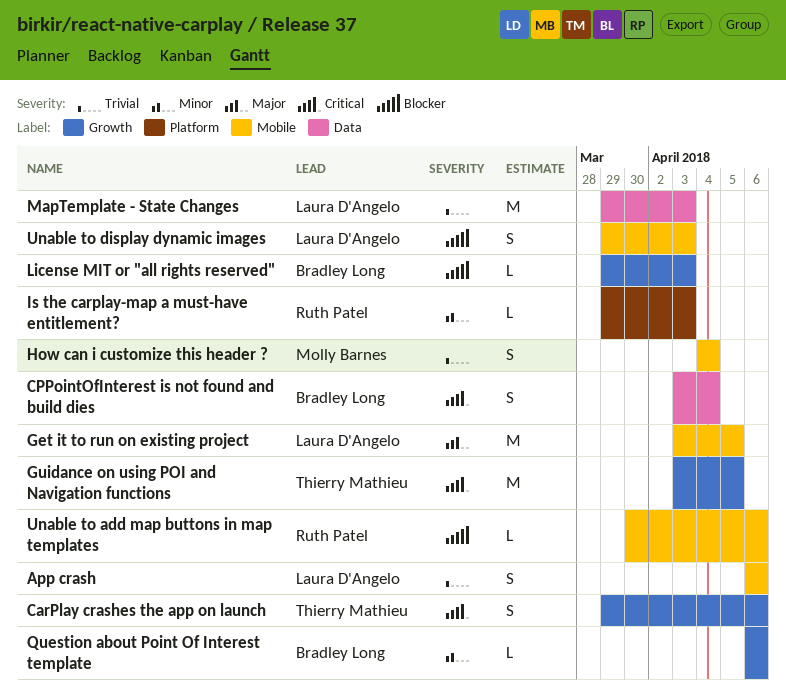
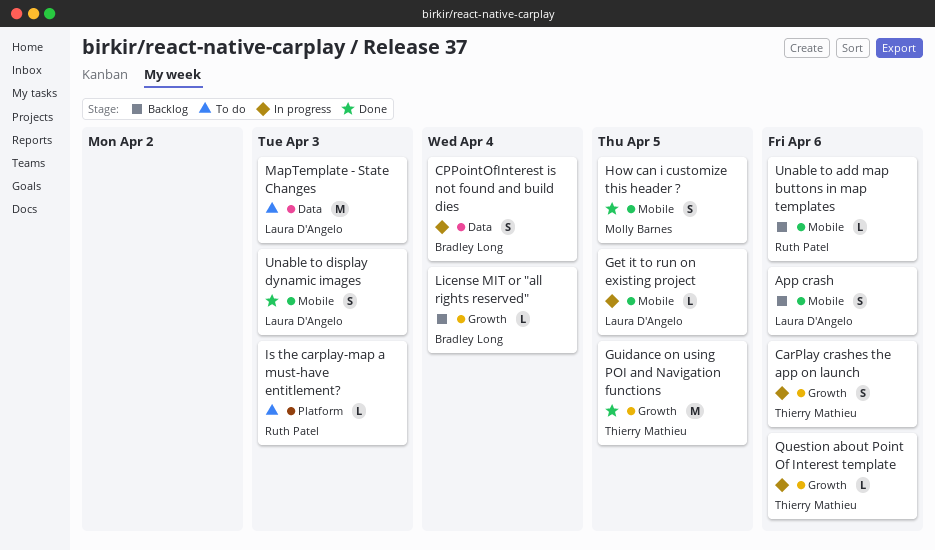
Get it to run on existing project, estimate: M -> L
How can i customize this header ?, due: Apr 4 -> Apr 5
License MIT or "all rights reserved", due: Apr 3 -> Apr 4
Question about Point Of Interest template, owner: Bradley Long -> Thierry Mathieu

